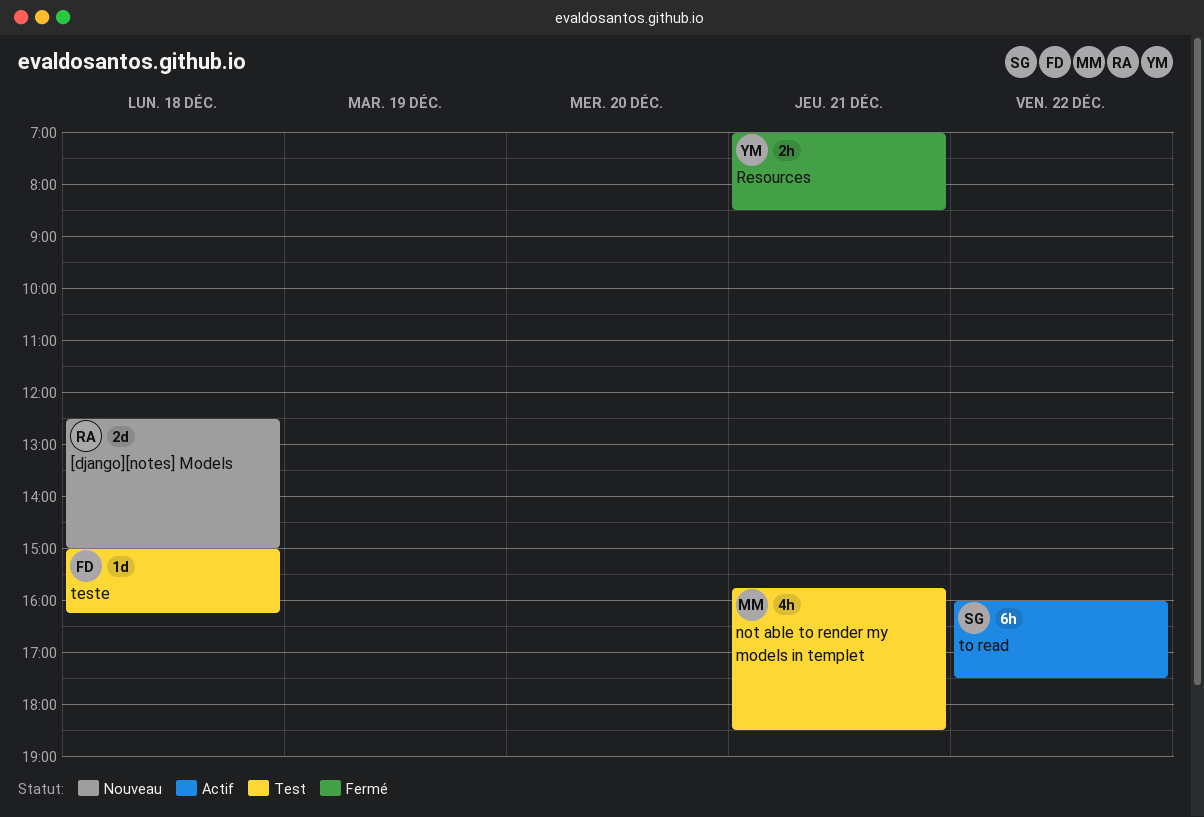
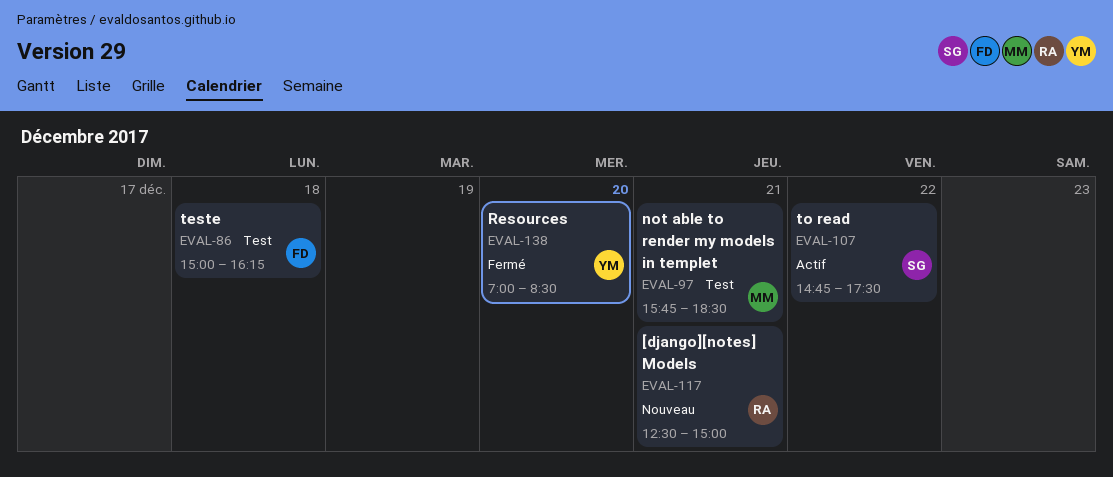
[django][notes] Models, day: Dec 18 -> Dec 21
Resources, day: Dec 21 -> Dec 20
to read, begins: 16:00 -> 14:45

